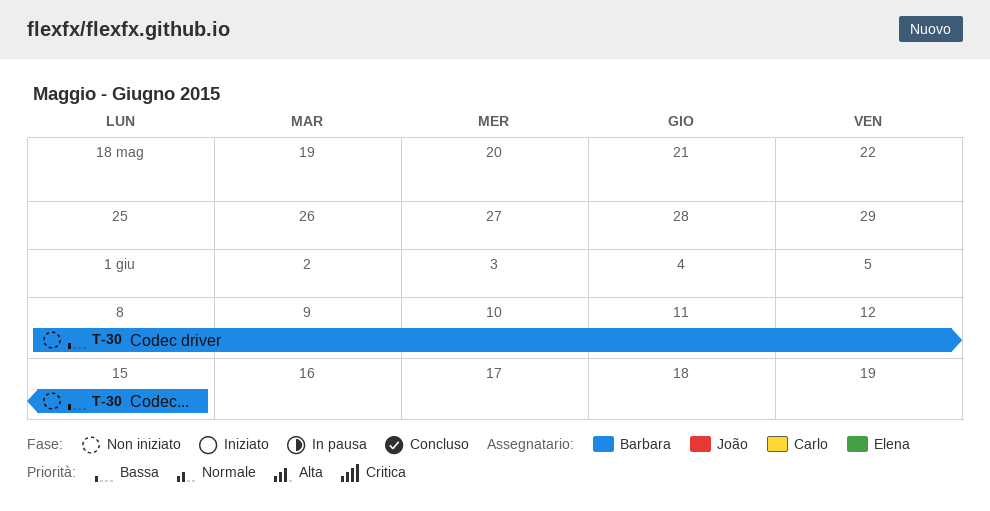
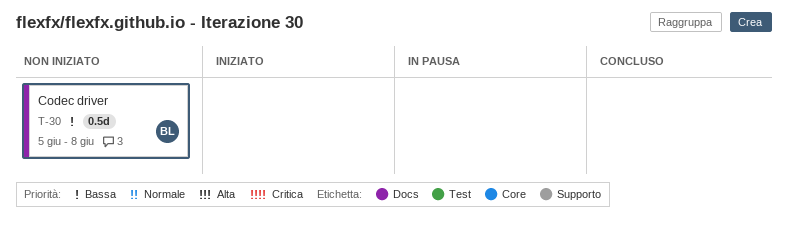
T-30, start: Jun 8 -> Jun 5
T-30, due: Jun 15 -> Jun 8

